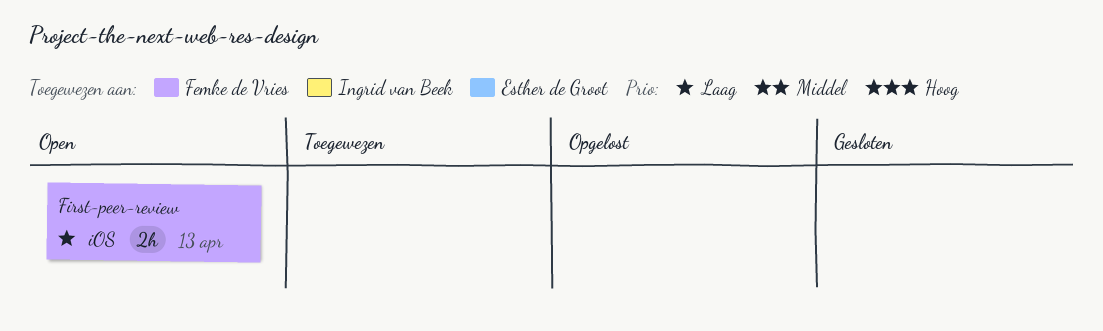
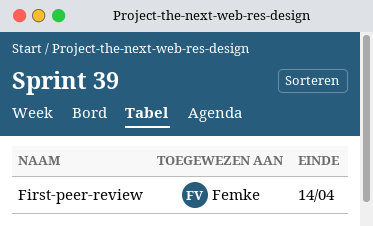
First-peer-review, due: Apr 13 -> Apr 14

